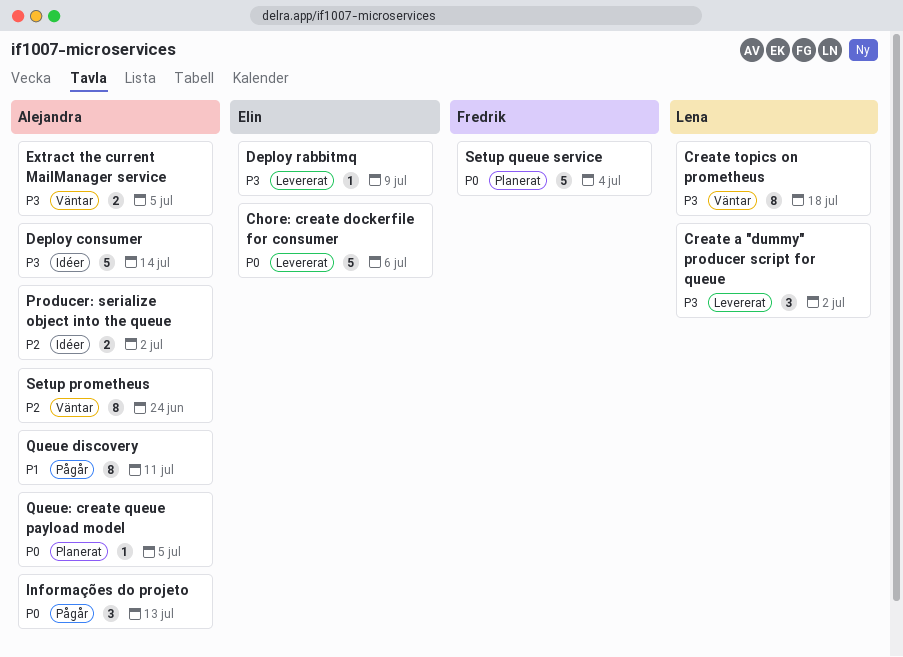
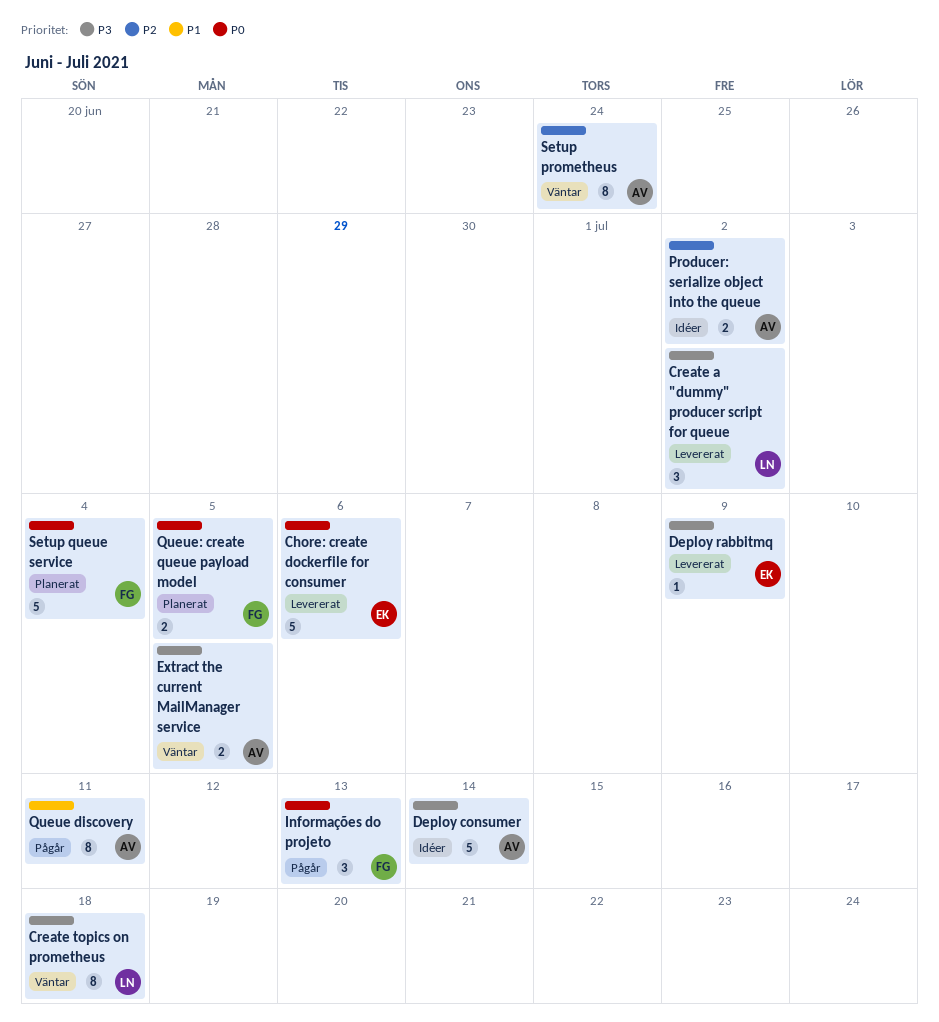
Informações do projeto, owner: Alejandra -> Fredrik
Queue: create queue payload model, owner: Alejandra -> Fredrik
Queue: create queue payload model, estimate: 1 -> 2

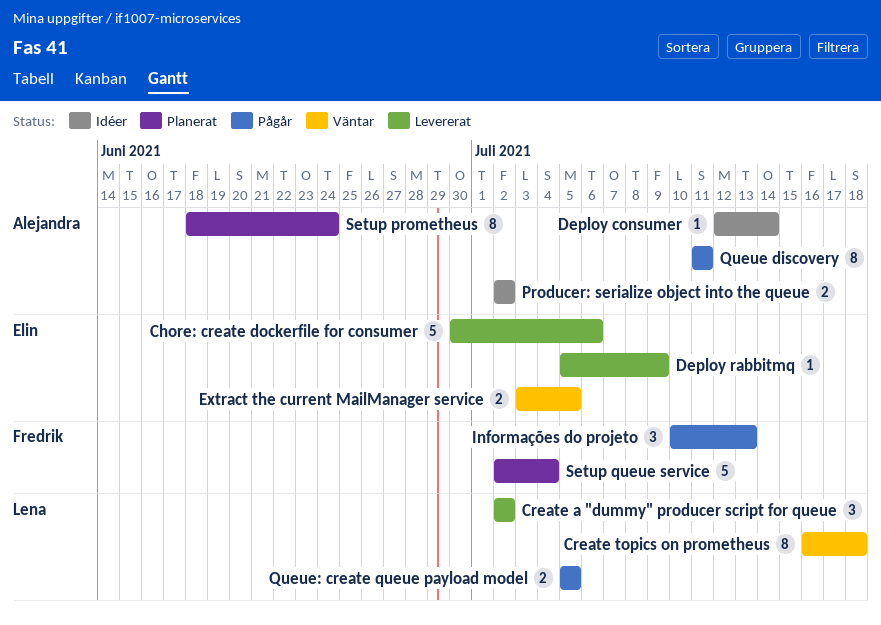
Deploy consumer, estimate: 5 -> 1
Extract the current MailManager service, owner: Alejandra -> Elin
Queue: create queue payload model, status: Planerat -> Pågår
Queue: create queue payload model, owner: Fredrik -> Lena
Setup prometheus, status: Väntar -> Planerat

